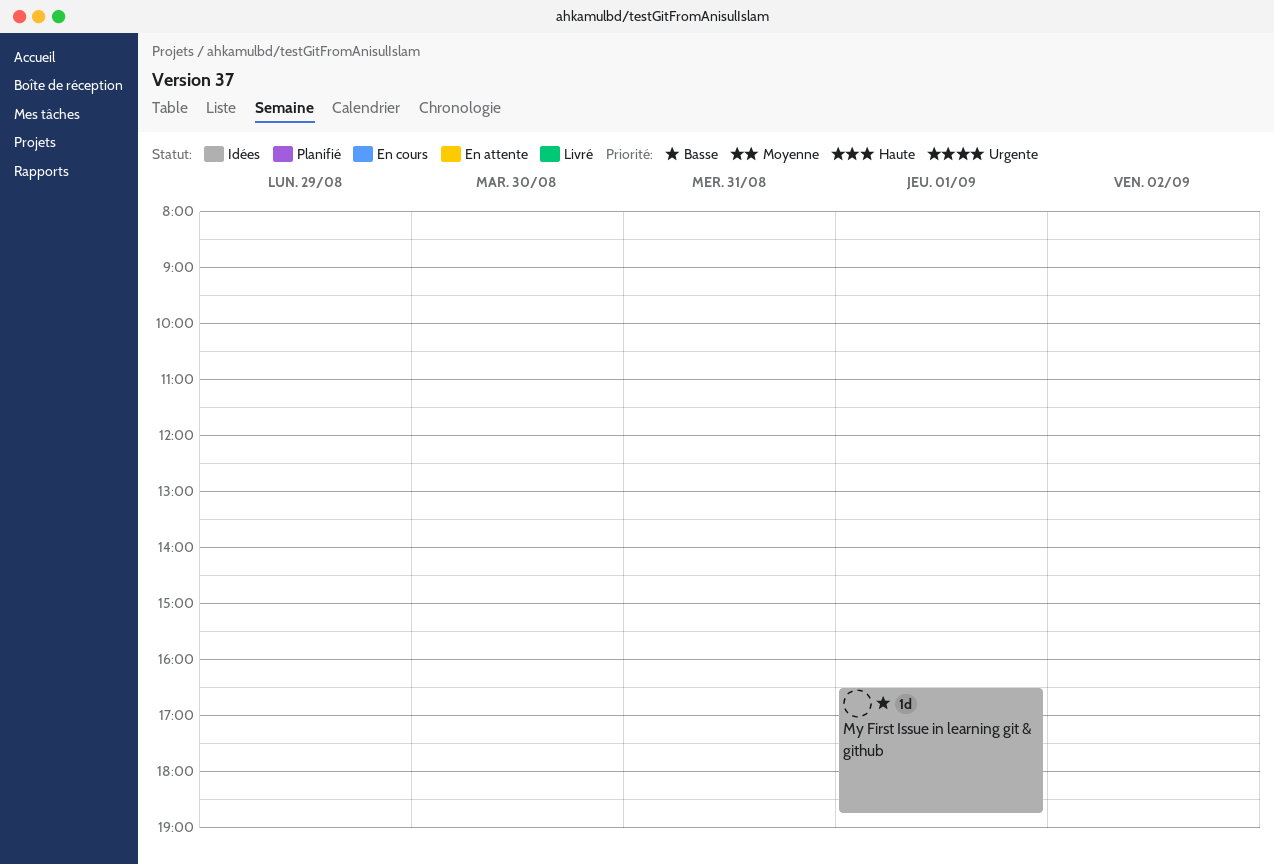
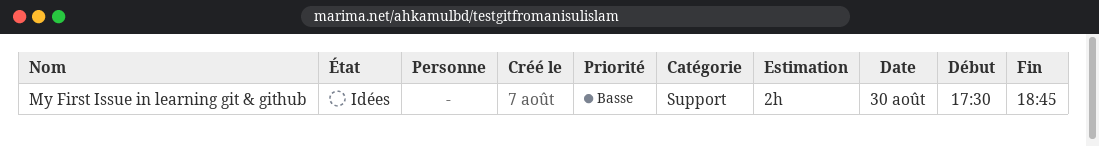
My First Issue in learning git & github, estimate: 1d -> 2h
My First Issue in learning git & github, day: Sep 1 -> Aug 30
My First Issue in learning git & github, begins: 16:30 -> 17:30

